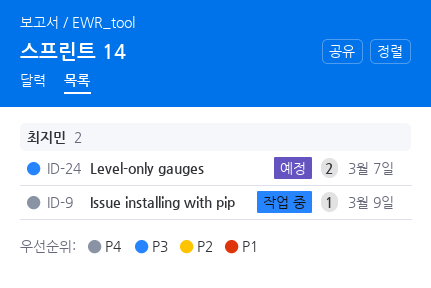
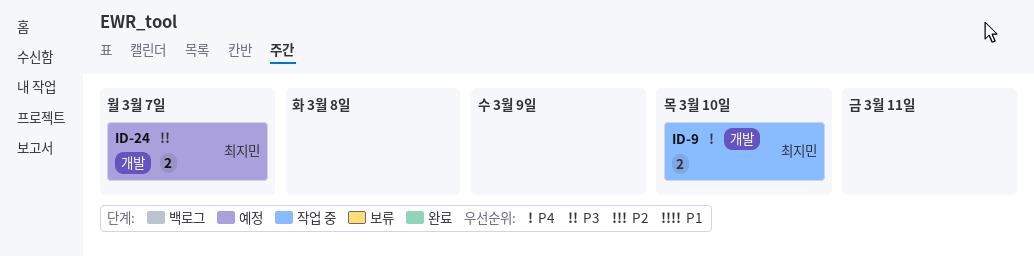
ID-9, estimate: 1 -> 2
ID-9, due: Mar 9 -> Mar 10

